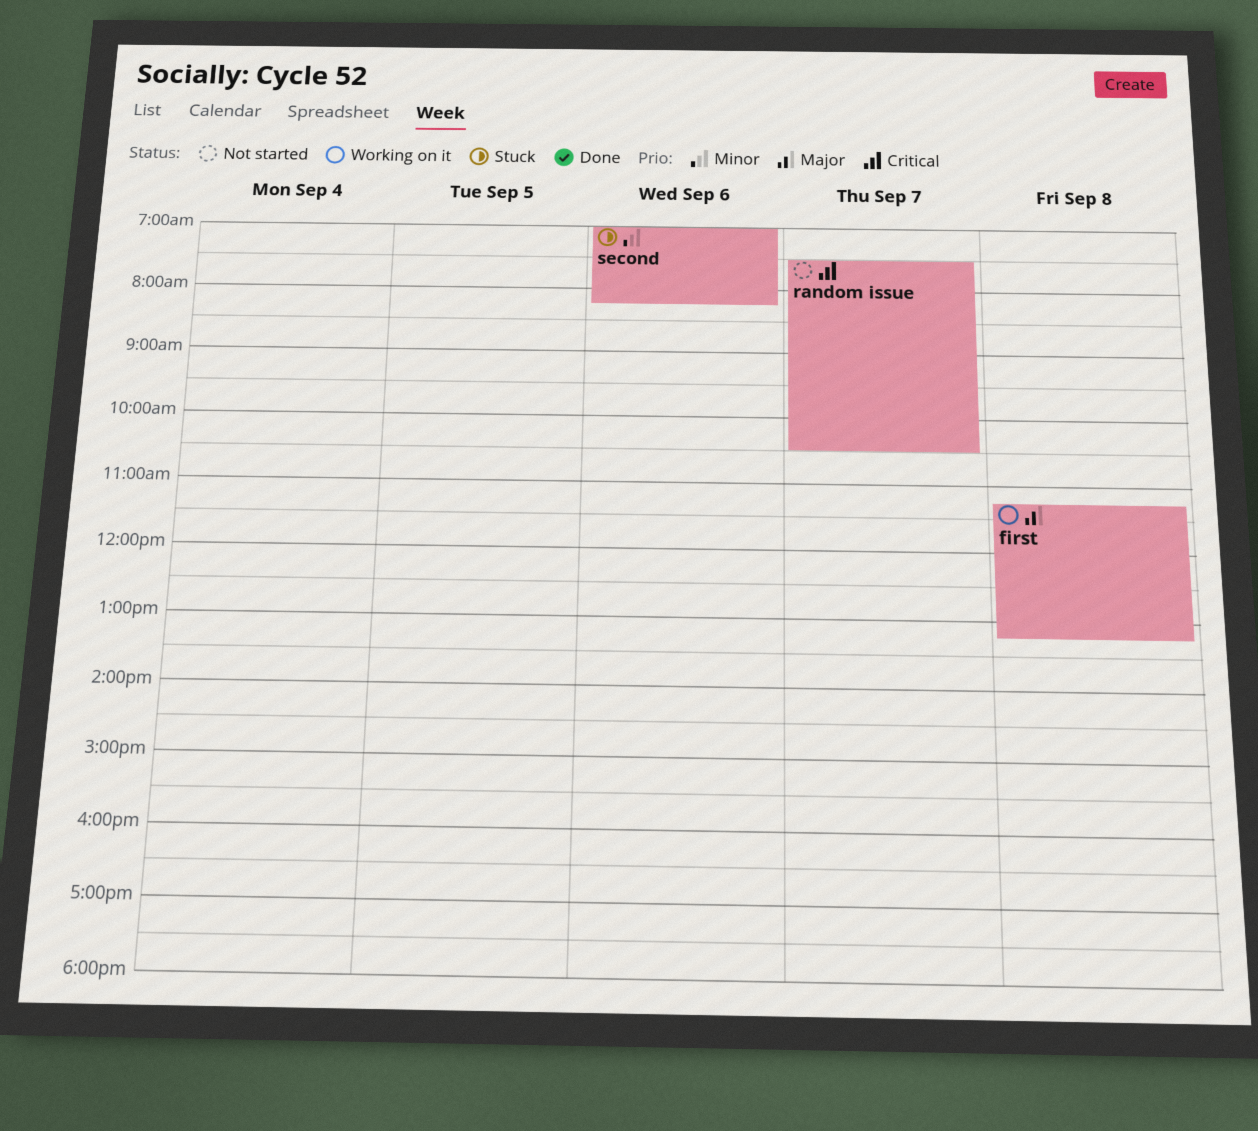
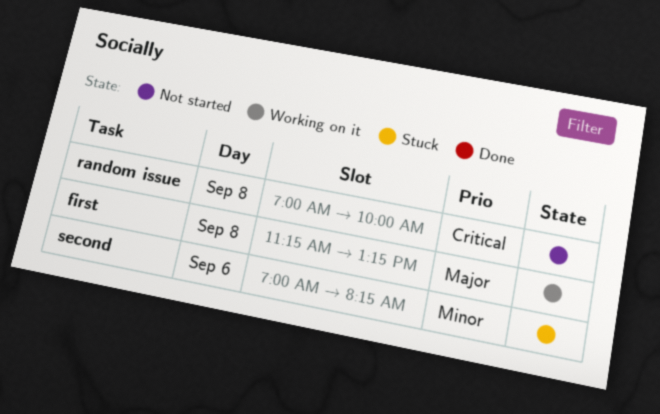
random issue, day: Sep 7 -> Sep 8
random issue, begins: 07:30 -> 07:00
random issue, ends: 10:30 -> 10:00

